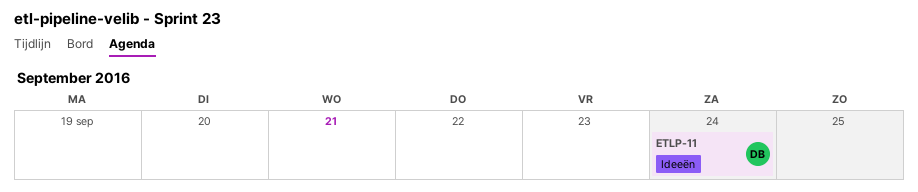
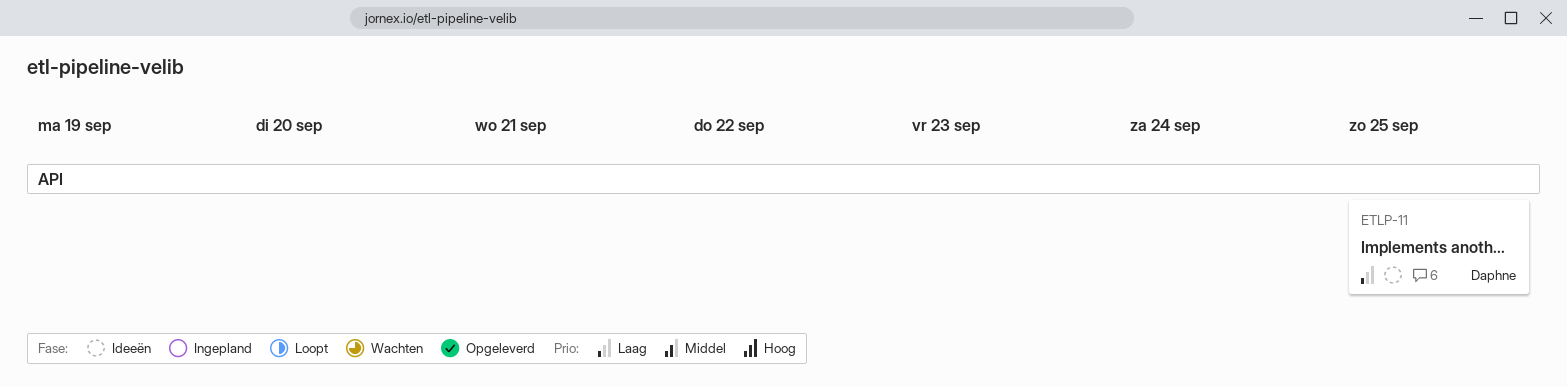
ETLP-11, due: Sep 24 -> Sep 25

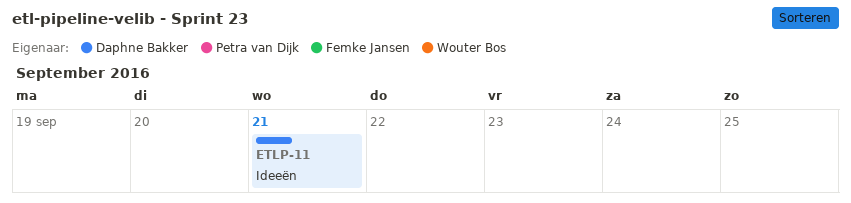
ETLP-11, due: Sep 25 -> Sep 21

